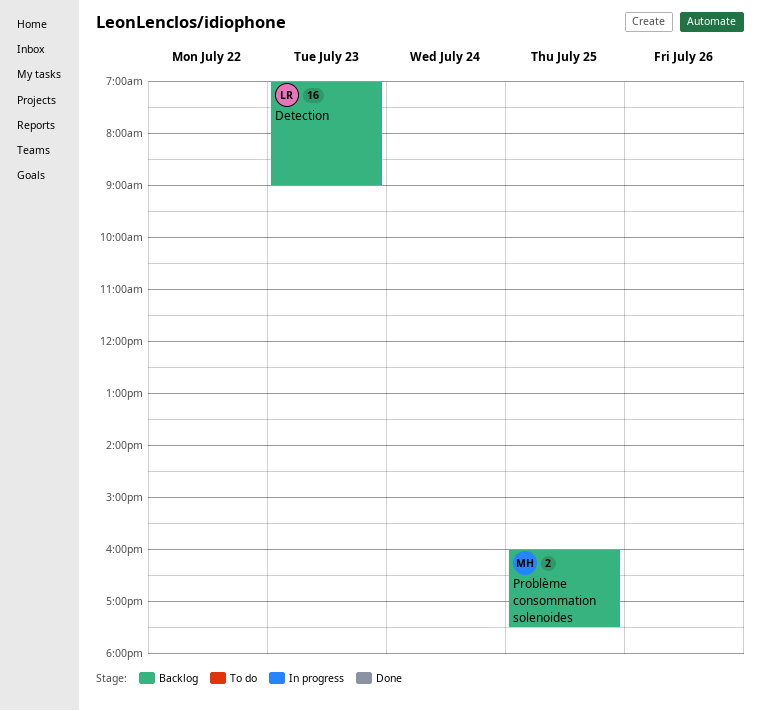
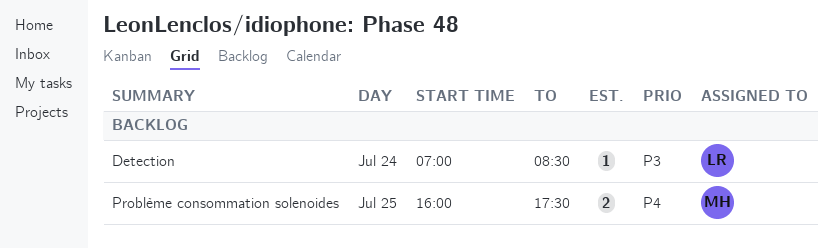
Detection, estimate: 16 -> 1
Detection, day: Jul 23 -> Jul 24
Detection, ends: 09:00 -> 08:30

